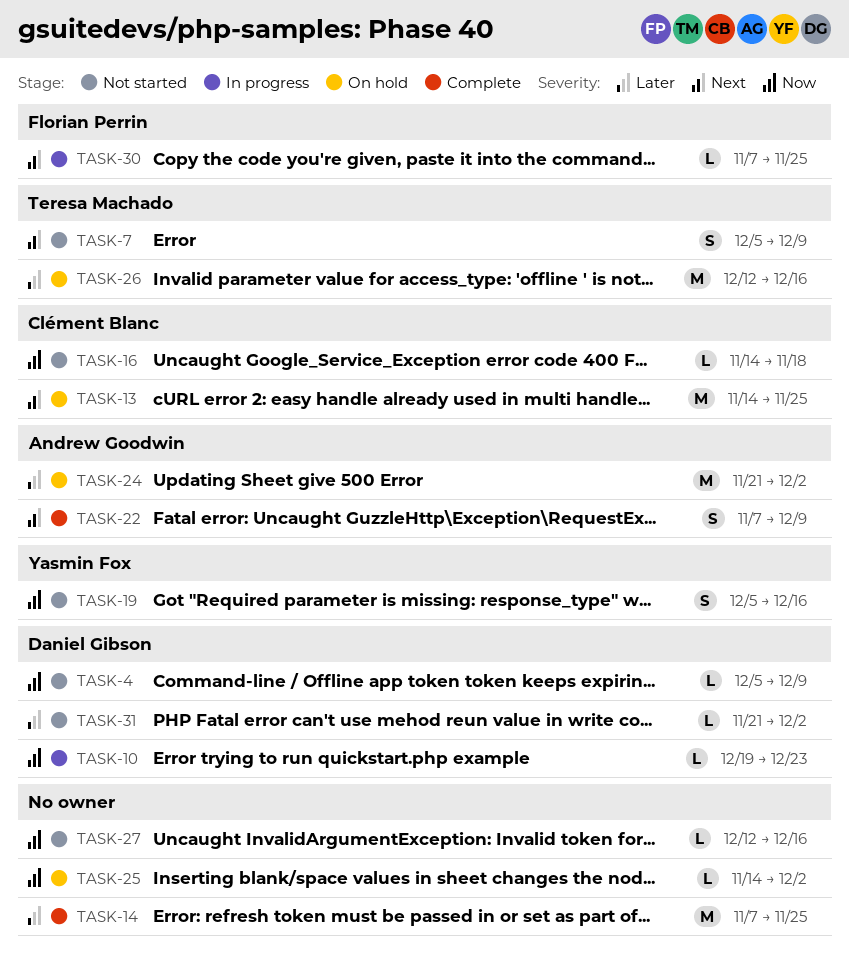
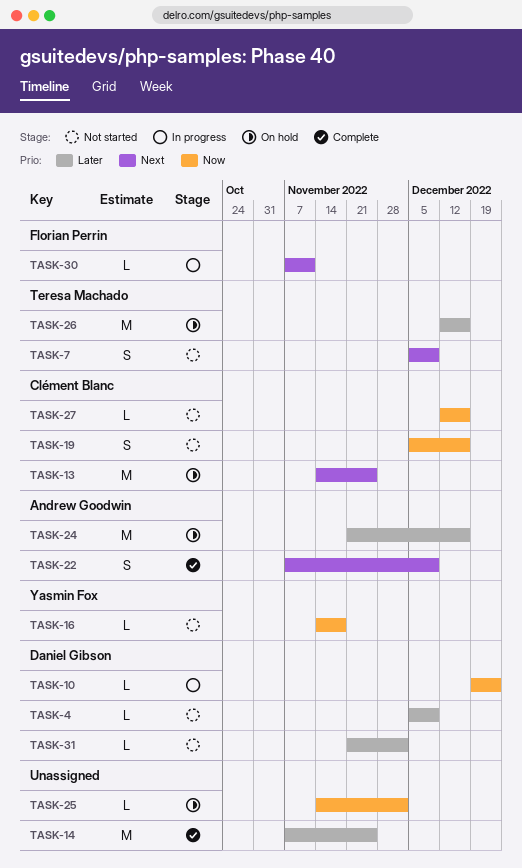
TASK-4, priority: Now -> Later
TASK-16, owner: Clément Blanc -> Yasmin Fox
TASK-19, owner: Yasmin Fox -> Clément Blanc
TASK-24, due: Dec 2 -> Dec 16
TASK-27, owner: none -> Clément Blanc
TASK-30, due: Nov 25 -> Nov 11

